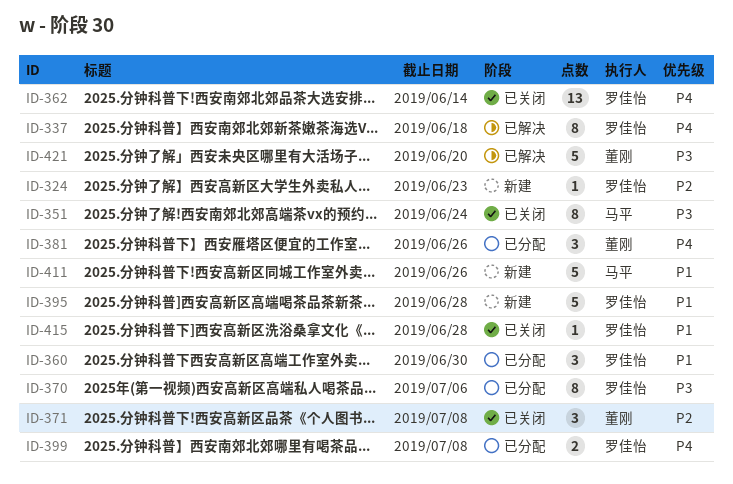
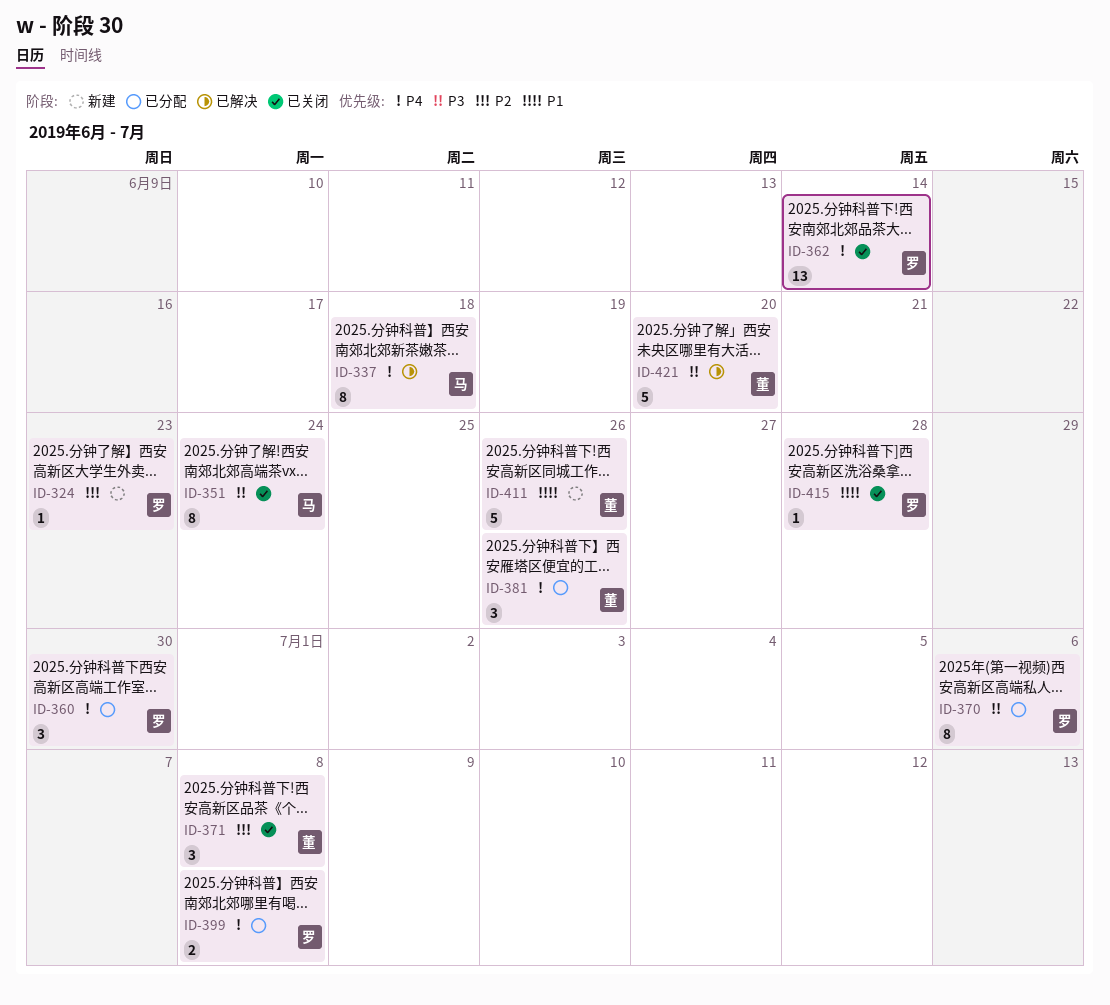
ID-337, owner: 罗佳怡 -> 马平
ID-360, priority: P1 -> P4
ID-395: present -> none
ID-411, owner: 马平 -> 董刚

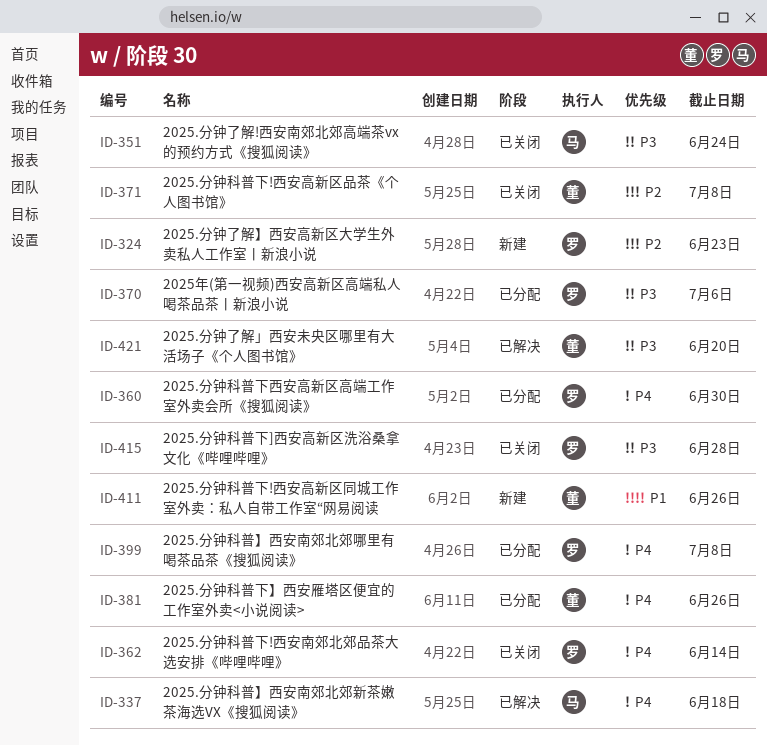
ID-415, priority: P1 -> P3

